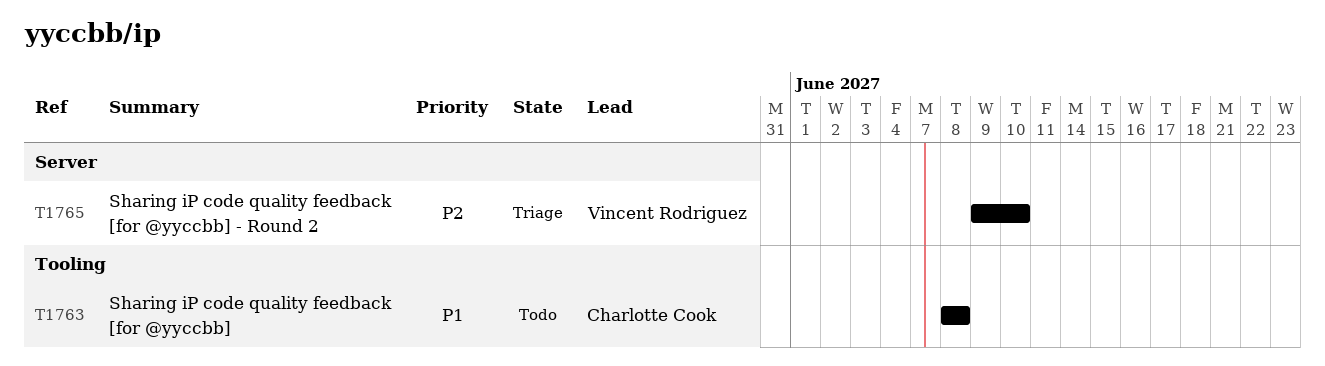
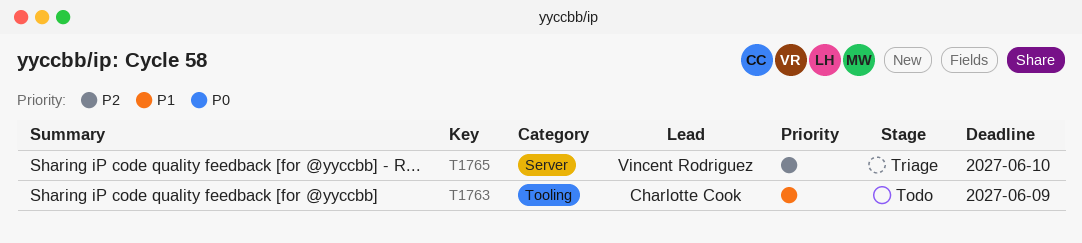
T1763, due: Jun 8 -> Jun 9

